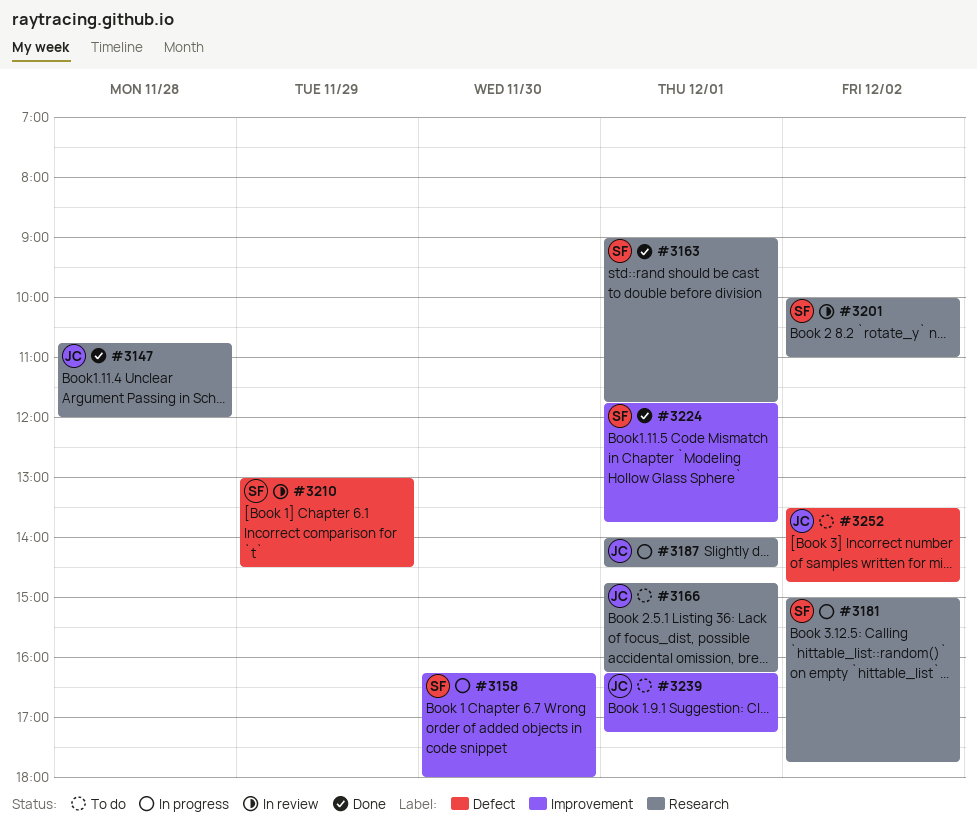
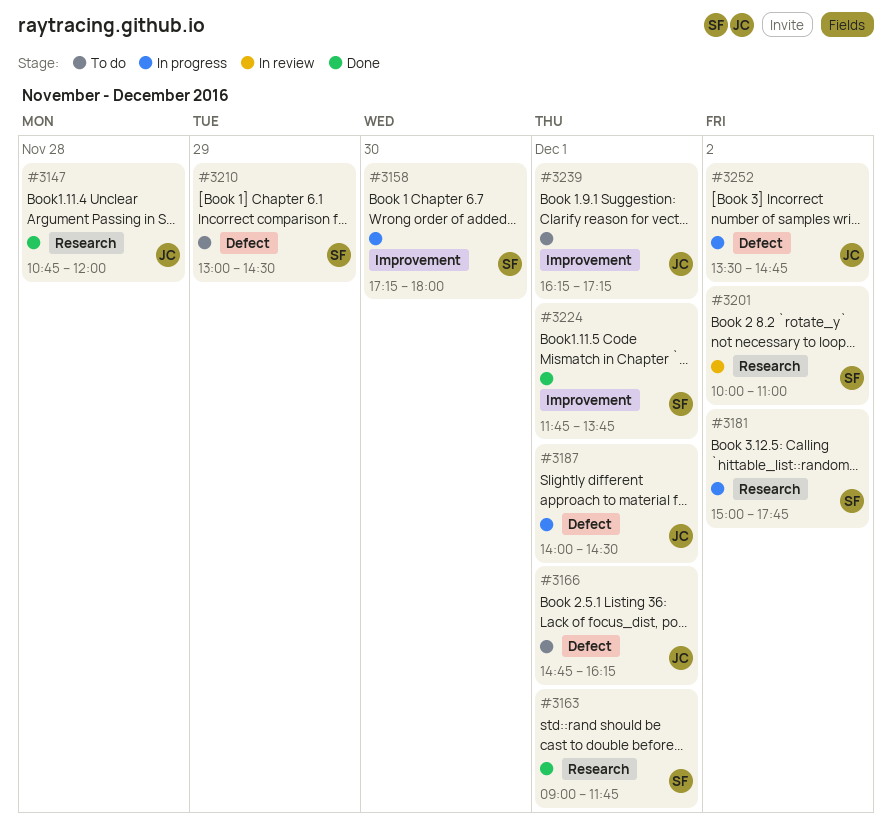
#3158, begins: 16:15 -> 17:15
#3166, label: Research -> Defect
#3187, label: Research -> Defect
#3210, status: In review -> To do
#3252, status: To do -> In progress

